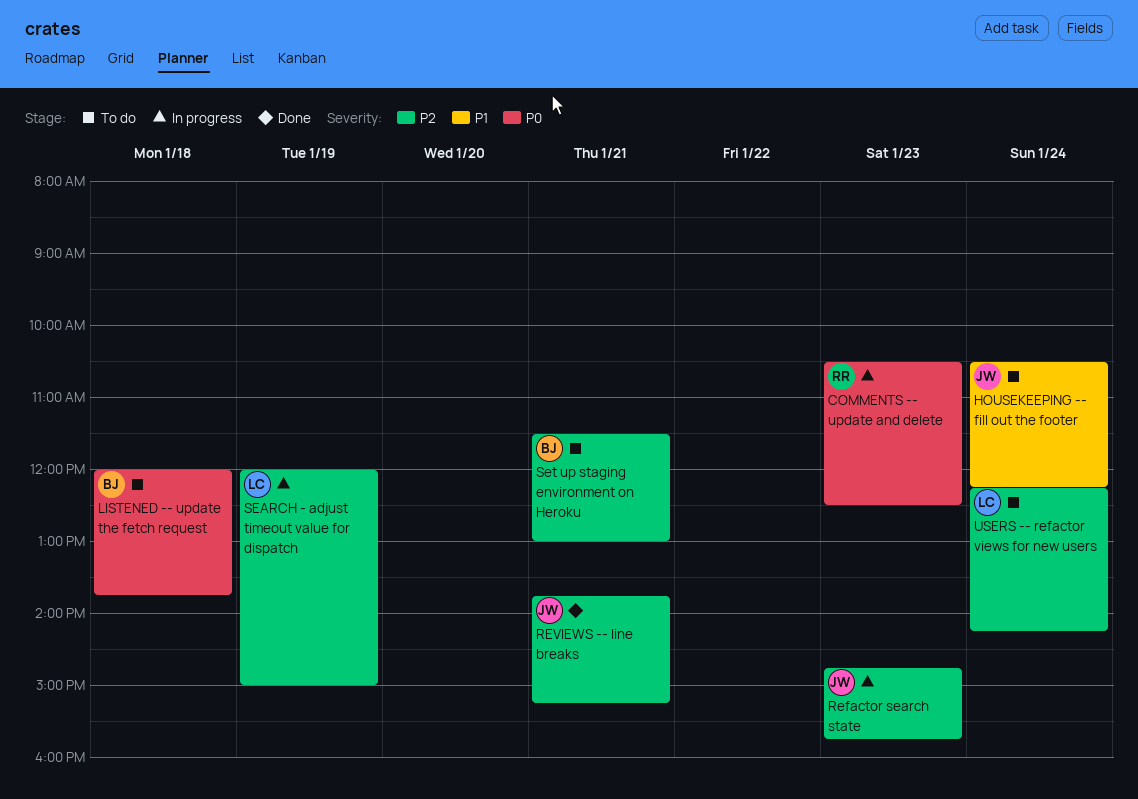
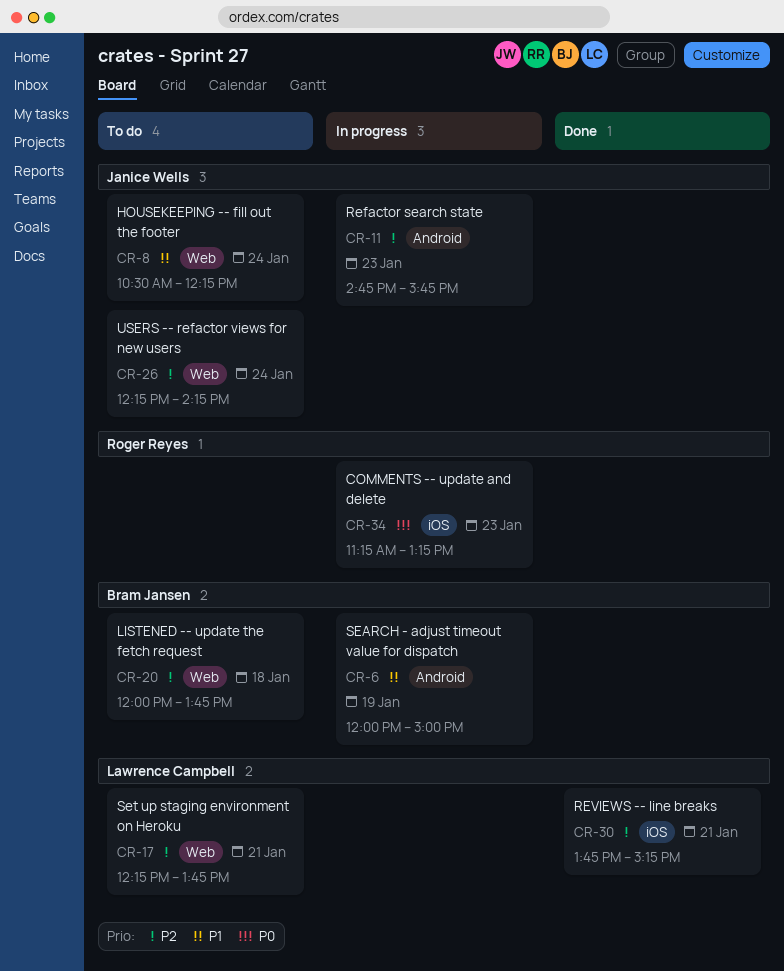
COMMENTS -- update and delete, begins: 10:30 -> 11:15
COMMENTS -- update and delete, ends: 12:30 -> 13:15
LISTENED -- update the fetch request, priority: P0 -> P2
REVIEWS -- line breaks, owner: Janice Wells -> Lawrence Campbell
SEARCH - adjust timeout value for dispatch, owner: Lawrence Campbell -> Bram Jansen
SEARCH - adjust timeout value for dispatch, priority: P2 -> P1
Set up staging environment on Heroku, owner: Bram Jansen -> Lawrence Campbell
Set up staging environment on Heroku, begins: 11:30 -> 12:15
Set up staging environment on Heroku, ends: 13:00 -> 13:45
USERS -- refactor views for new users, owner: Lawrence Campbell -> Janice Wells

